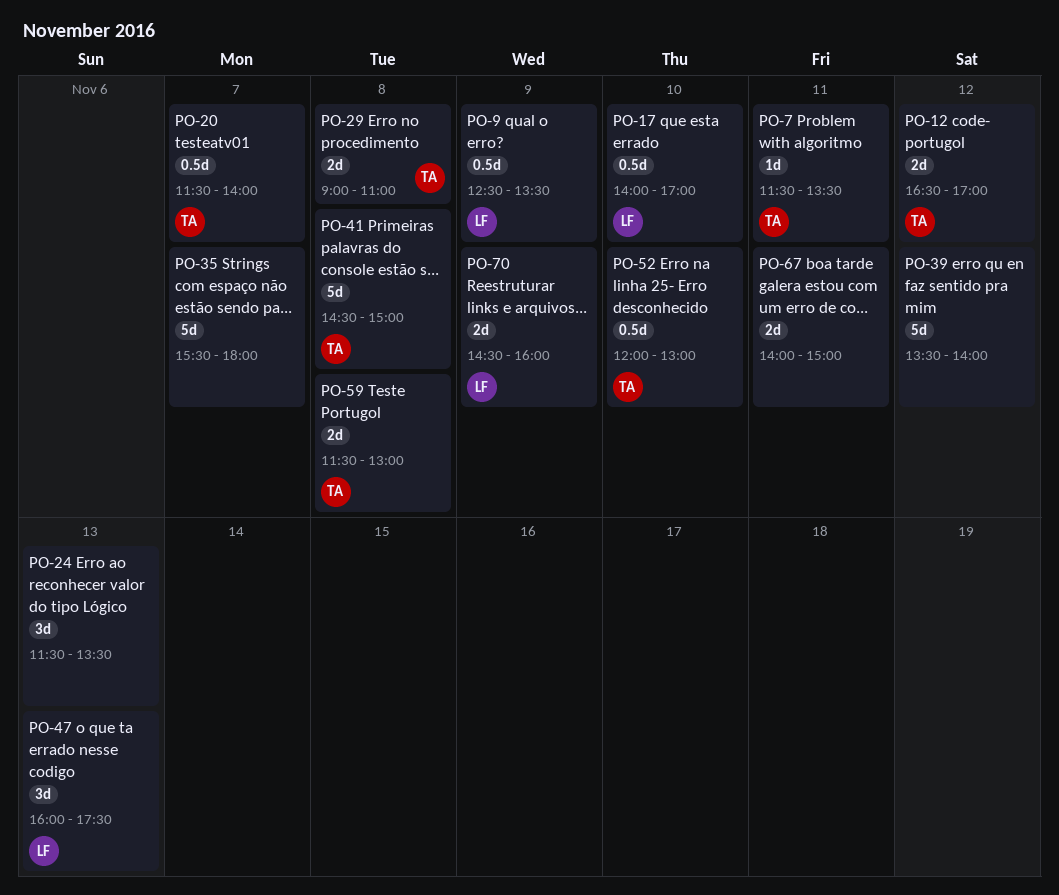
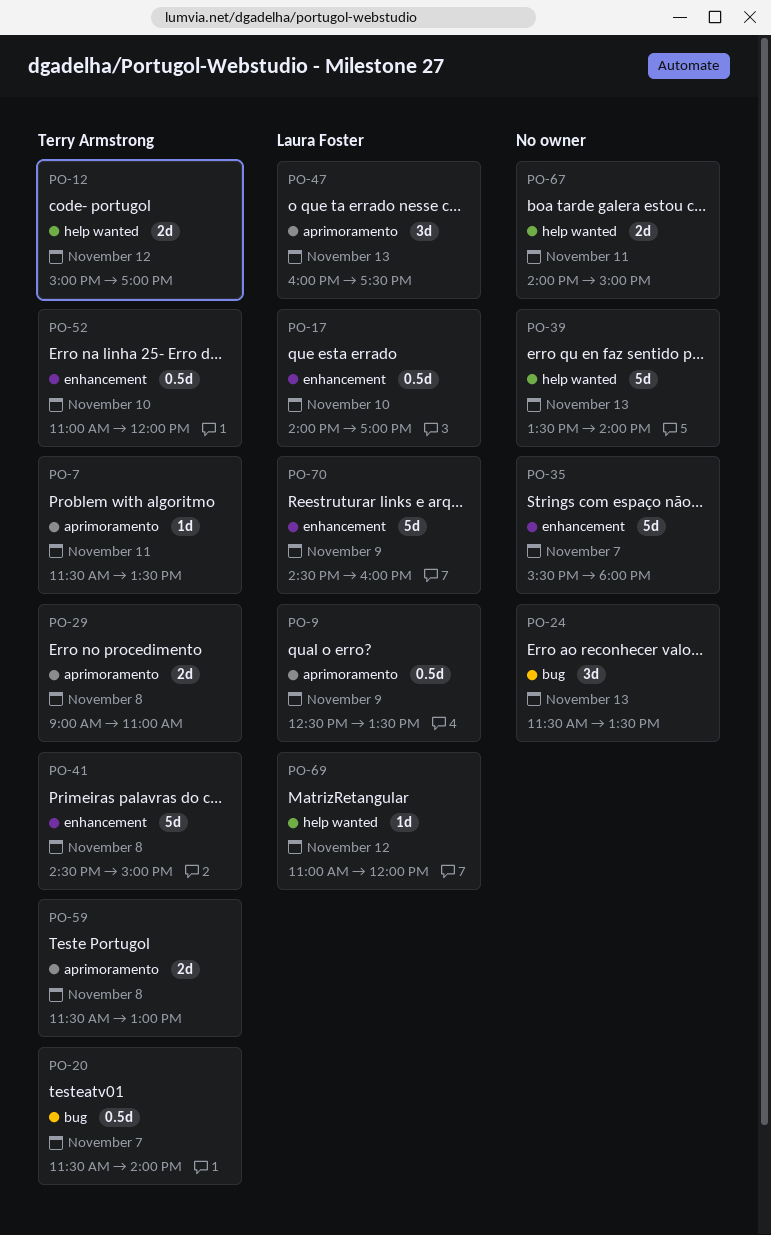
PO-12, begins: 16:30 -> 15:00
PO-39, day: Nov 12 -> Nov 13
PO-52, begins: 12:00 -> 11:00
PO-52, ends: 13:00 -> 12:00
PO-69: none -> present
PO-70, estimate: 2d -> 5d

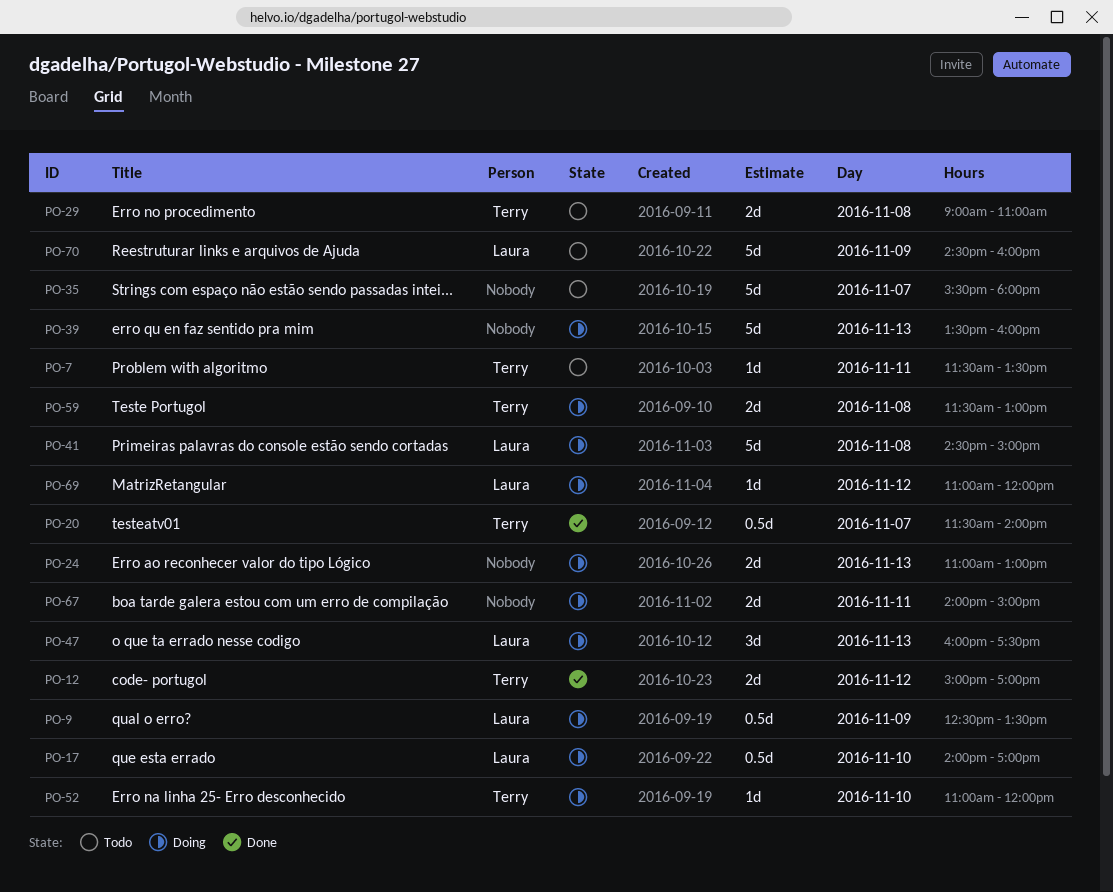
PO-24, estimate: 3d -> 2d
PO-24, begins: 11:30 -> 11:00
PO-24, ends: 13:30 -> 13:00
PO-39, ends: 14:00 -> 16:00
PO-41, owner: Terry Armstrong -> Laura Foster
PO-52, estimate: 0.5d -> 1d

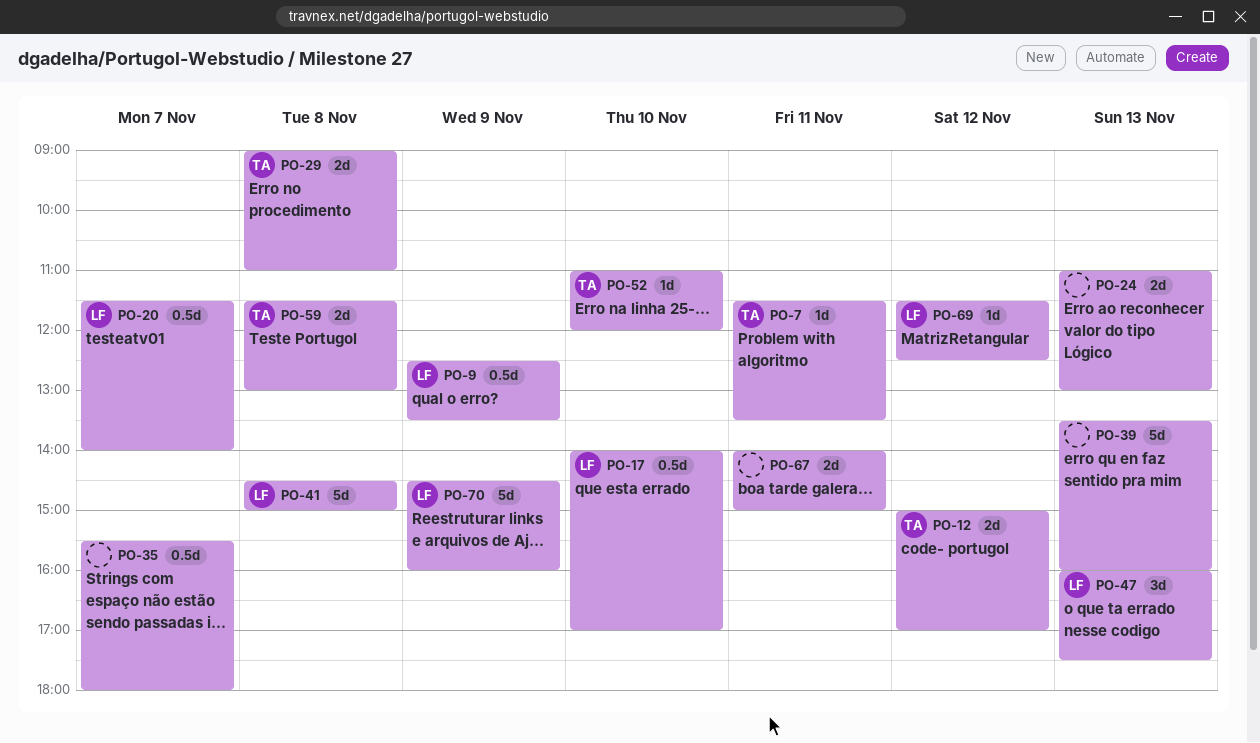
PO-20, owner: Terry -> Laura
PO-35, estimate: 5d -> 0.5d
PO-69, begins: 11:00 -> 11:30
PO-69, ends: 12:00 -> 12:30

